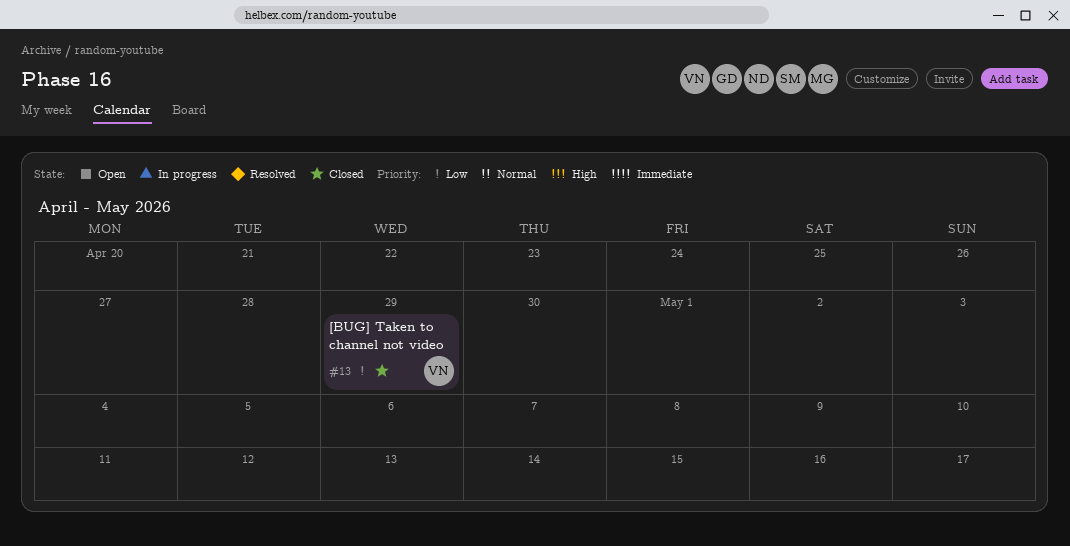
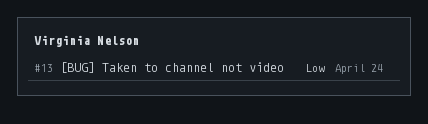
#13, due: Apr 29 -> Apr 24

